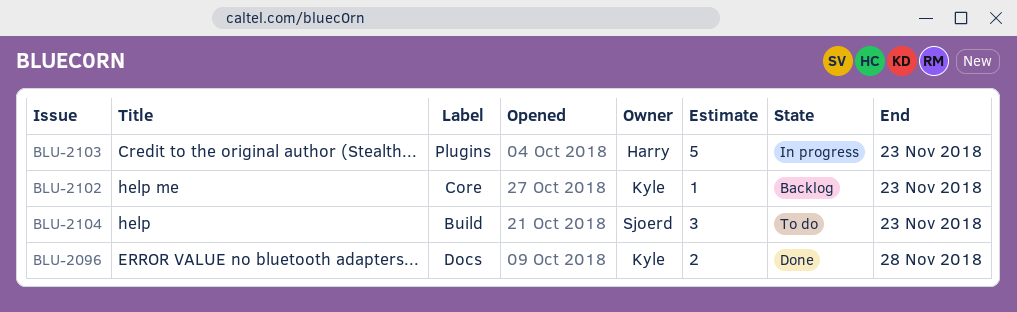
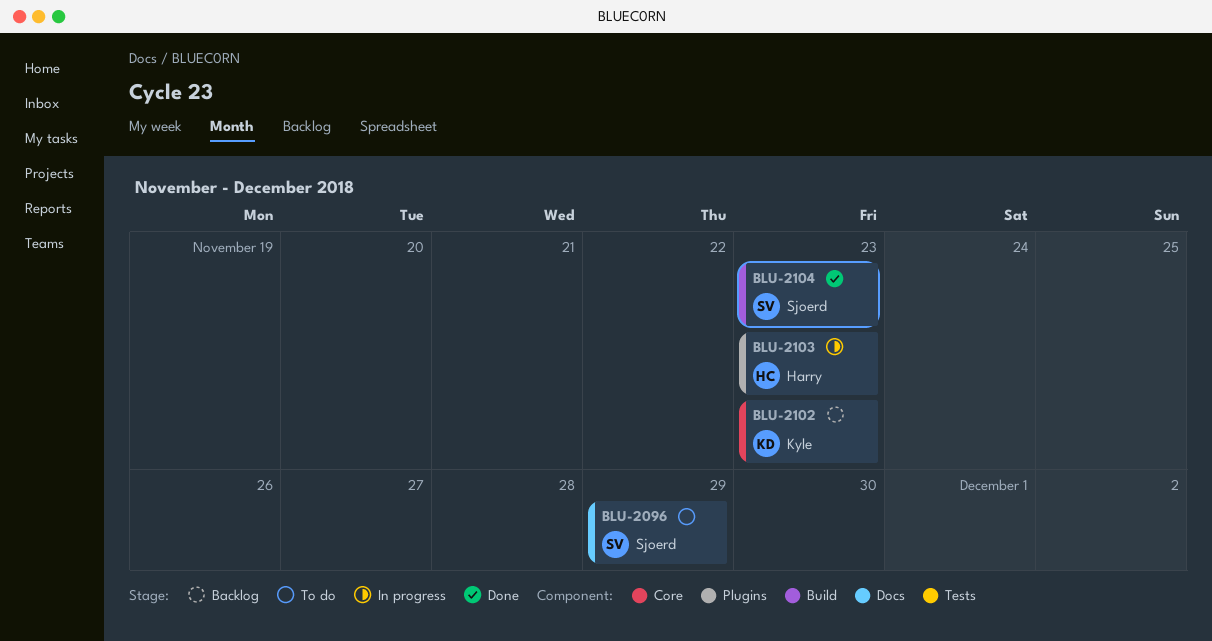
BLU-2096, status: Done -> To do
BLU-2096, owner: Kyle -> Sjoerd
BLU-2096, due: Nov 28 -> Nov 29
BLU-2104, status: To do -> Done

